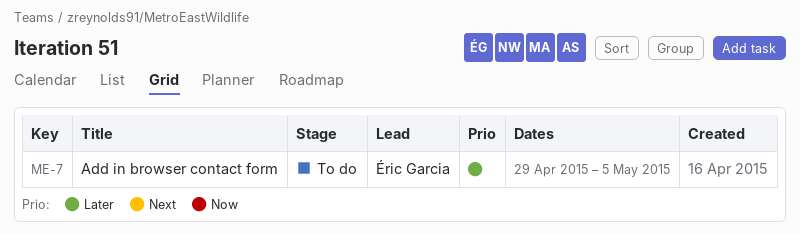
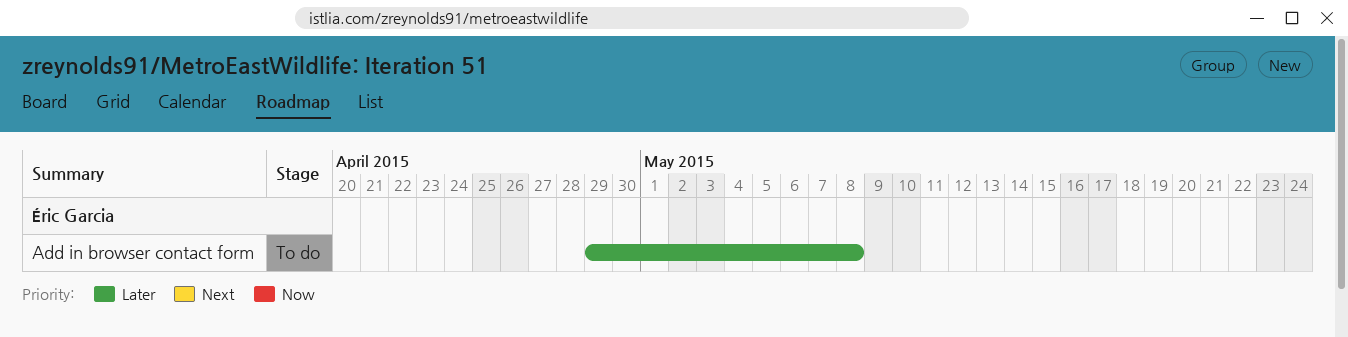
Add in browser contact form, due: May 5 -> May 8

